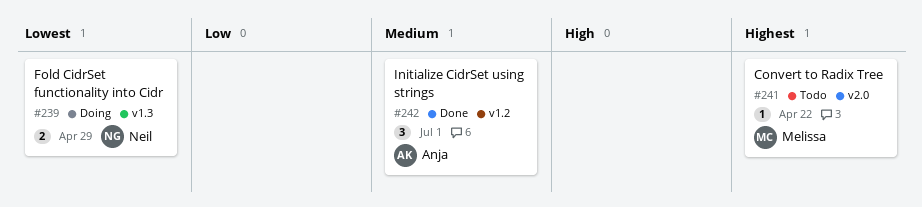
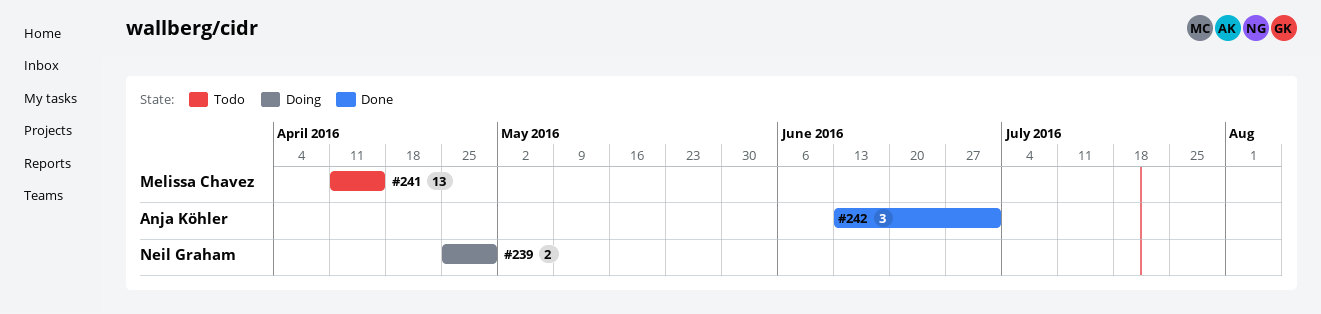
#241, estimate: 1 -> 13
#241, due: Apr 22 -> Apr 15

